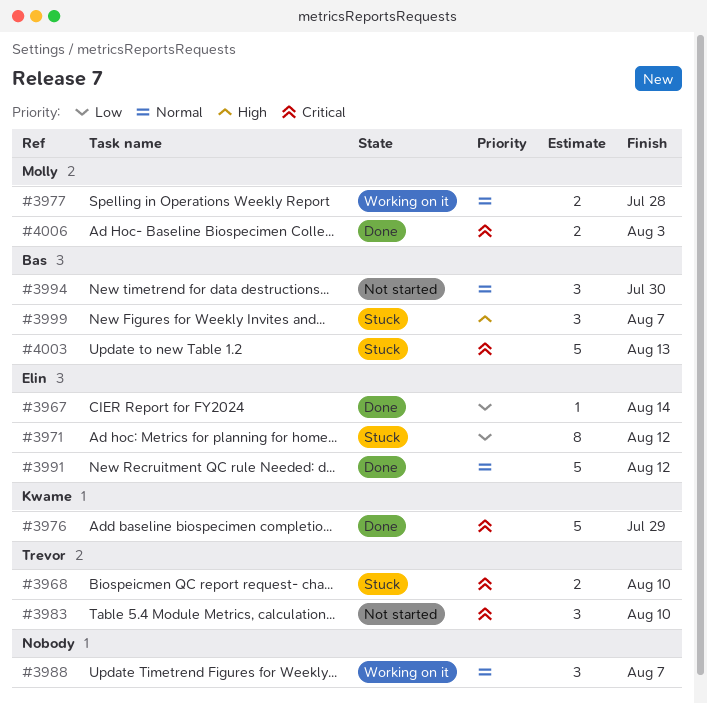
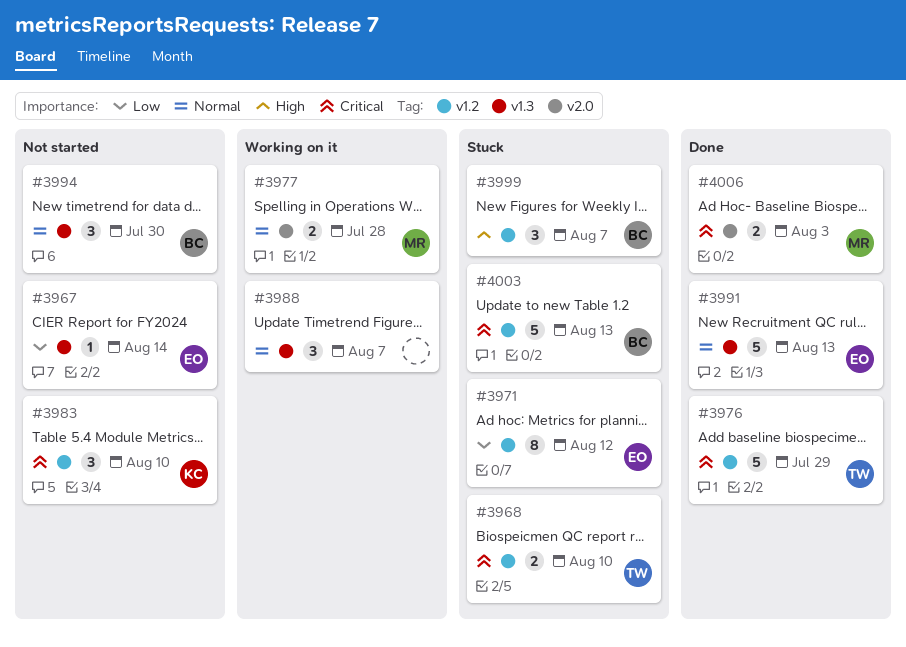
#3967, status: Done -> Not started
#3976, owner: Kwame -> Trevor
#3983, owner: Trevor -> Kwame
#3991, due: Aug 12 -> Aug 13

